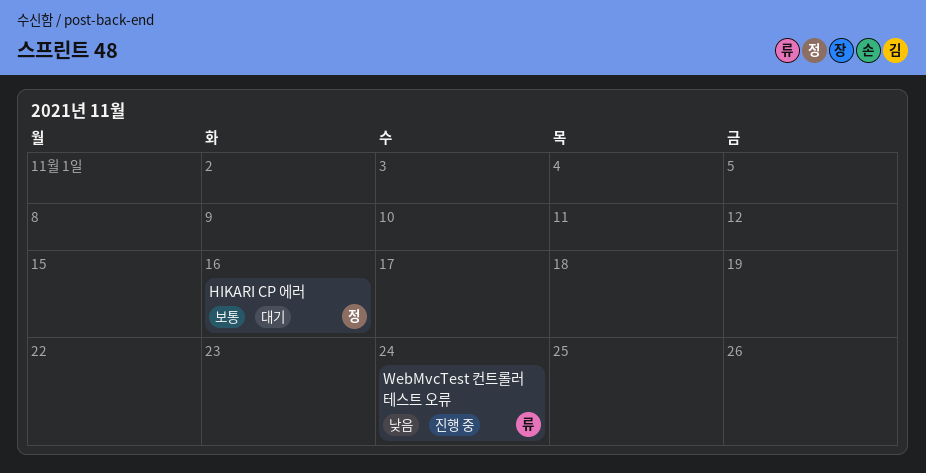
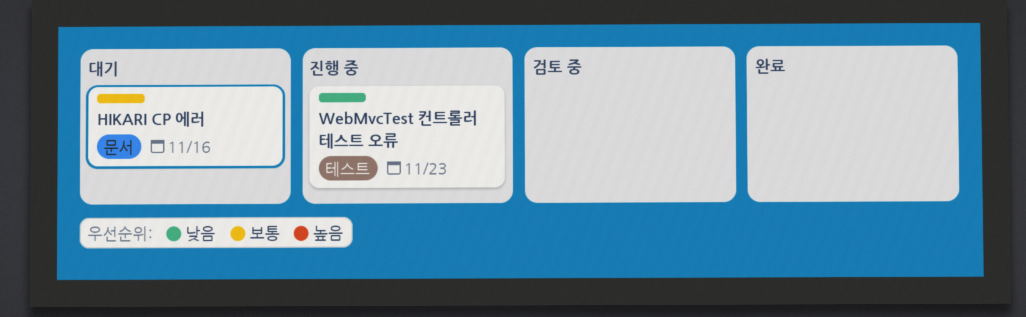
WebMvcTest 컨트롤러 테스트 오류, due: Nov 24 -> Nov 23

